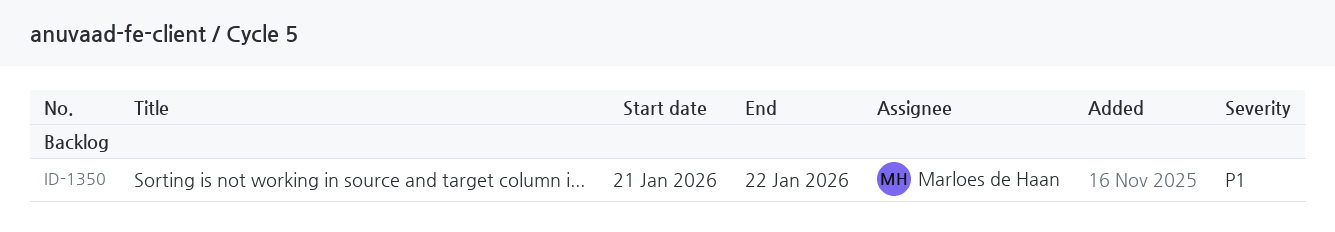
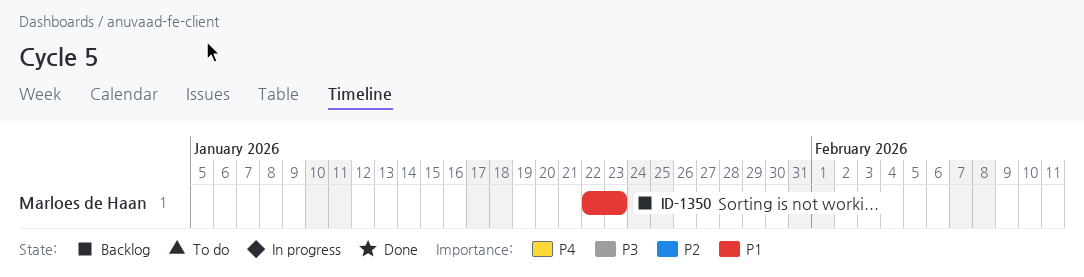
ID-1350, start: Jan 21 -> Jan 22
ID-1350, due: Jan 22 -> Jan 23

